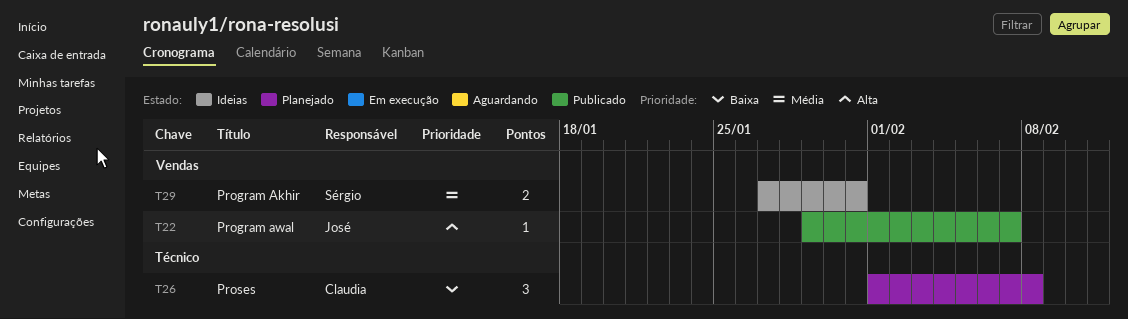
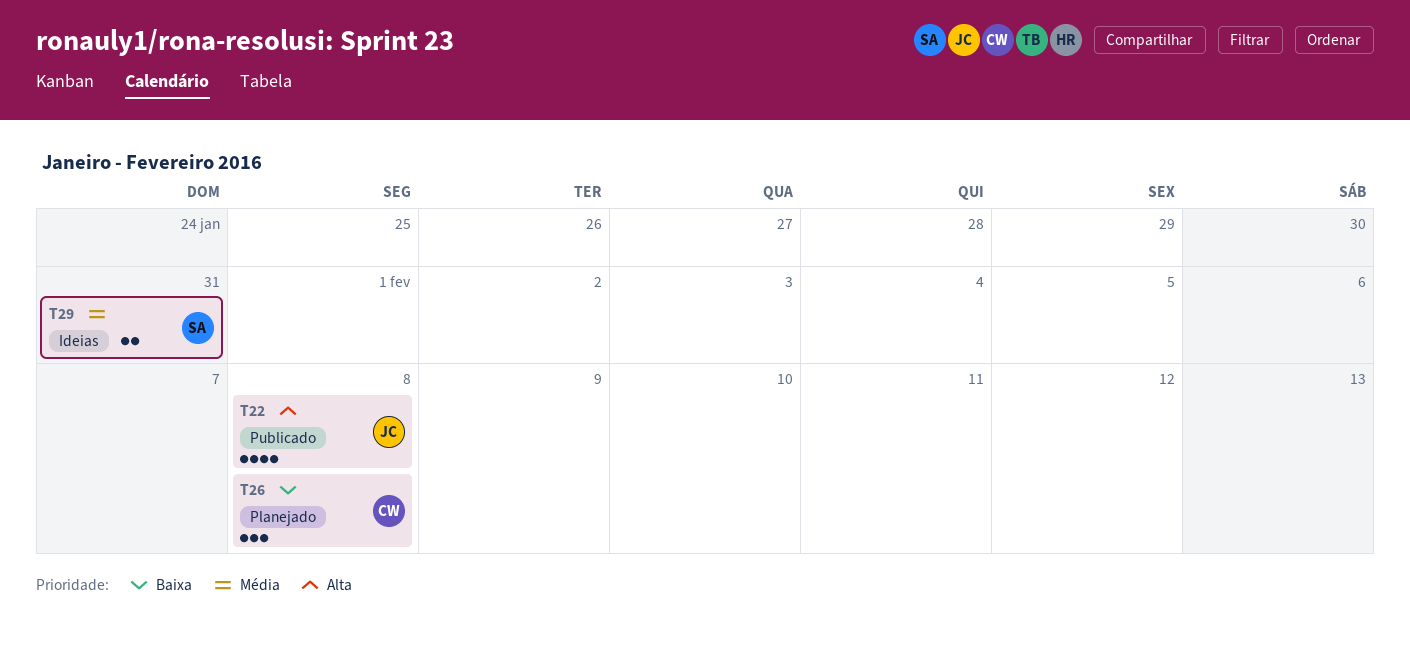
T22, estimate: 1 -> 4
T22, due: Feb 7 -> Feb 8

